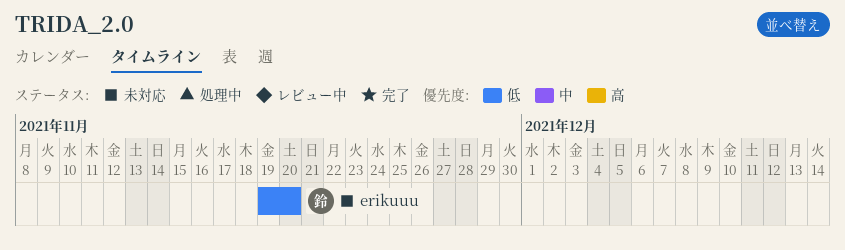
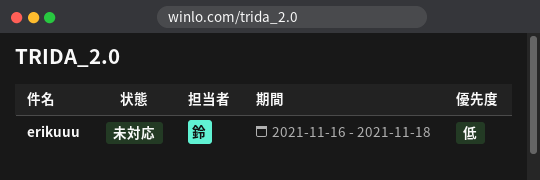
erikuuu, start: Nov 19 -> Nov 16
erikuuu, due: Nov 20 -> Nov 18

